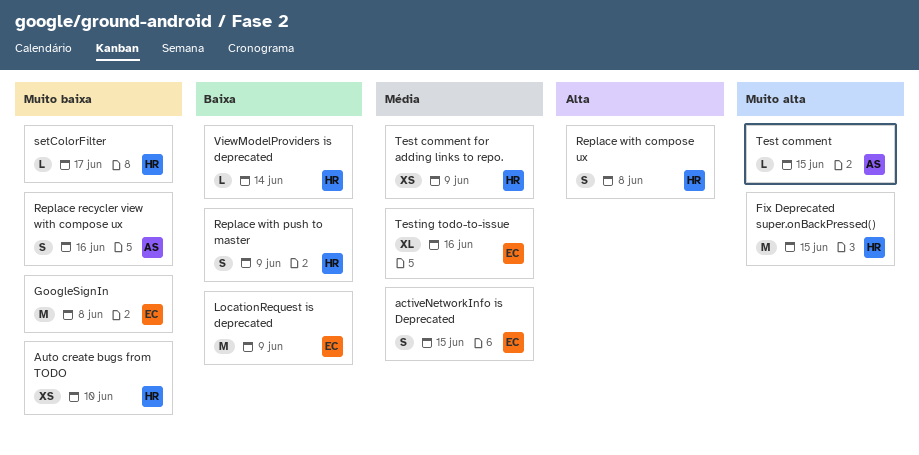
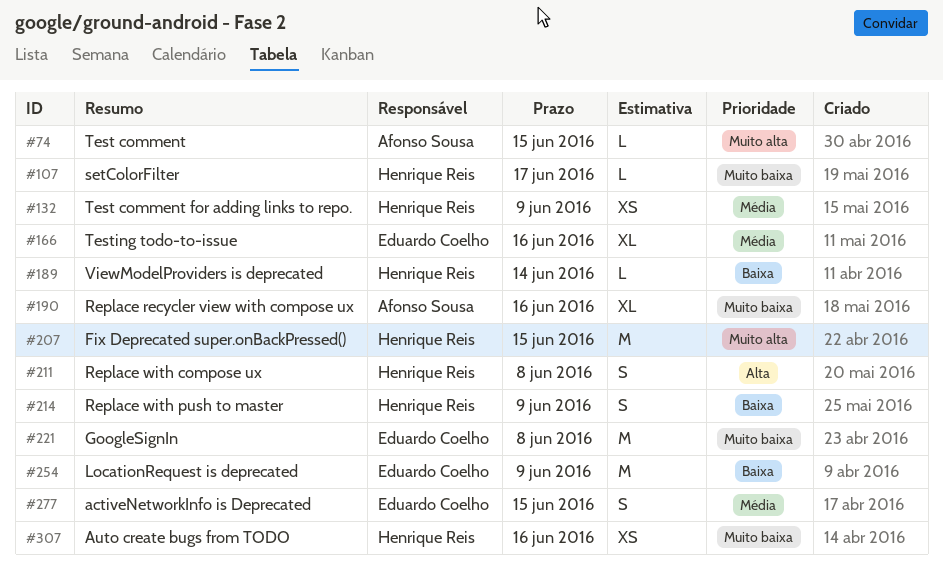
Auto create bugs from TODO, due: Jun 10 -> Jun 16
Replace recycler view with compose ux, estimate: S -> XL

